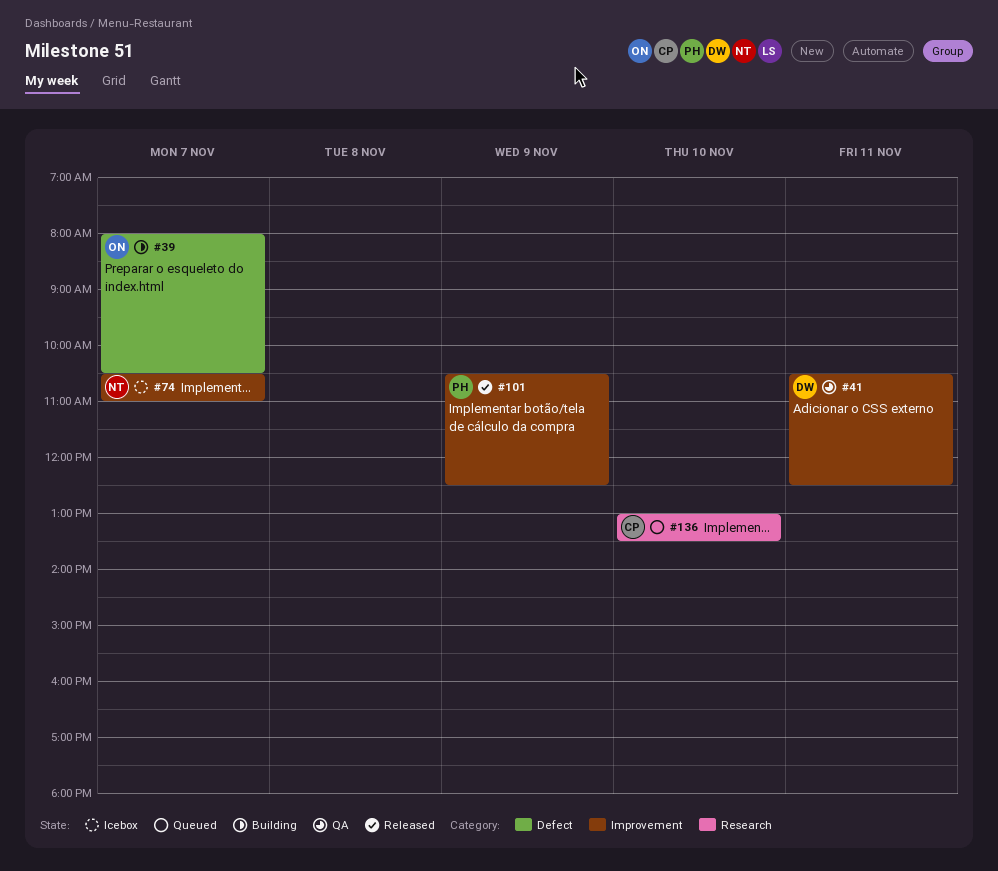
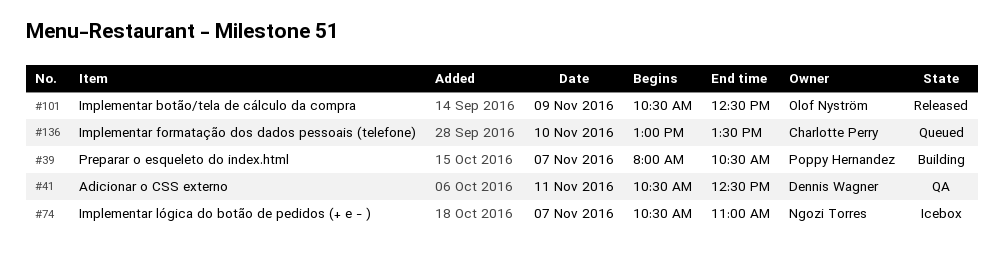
#39, owner: Olof Nyström -> Poppy Hernandez
#101, owner: Poppy Hernandez -> Olof Nyström

